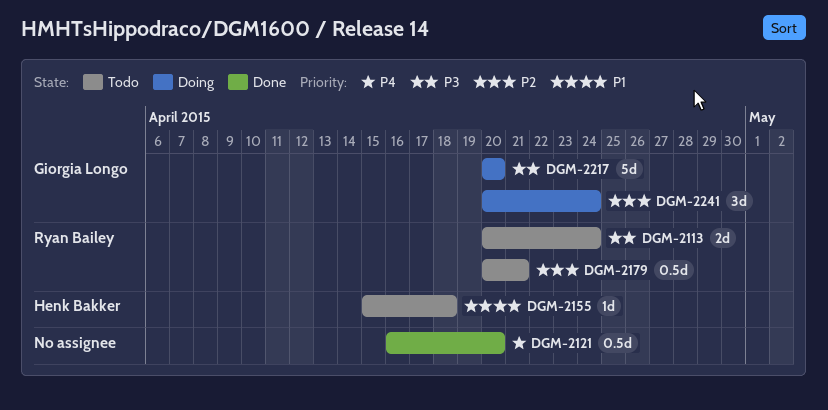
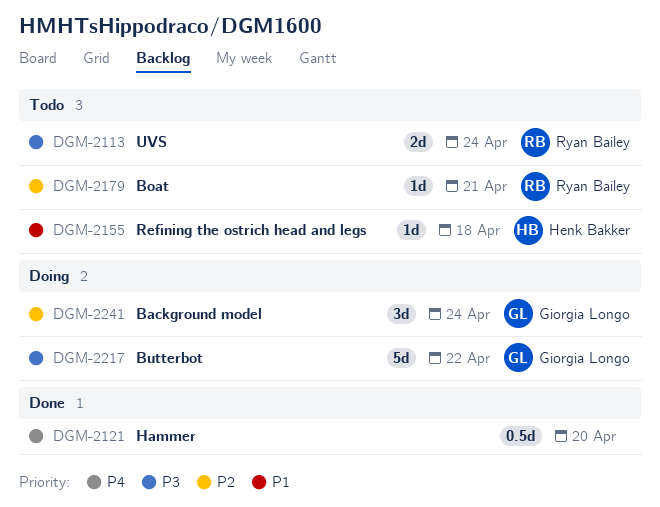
DGM-2179, estimate: 0.5d -> 1d
DGM-2217, due: Apr 20 -> Apr 22

